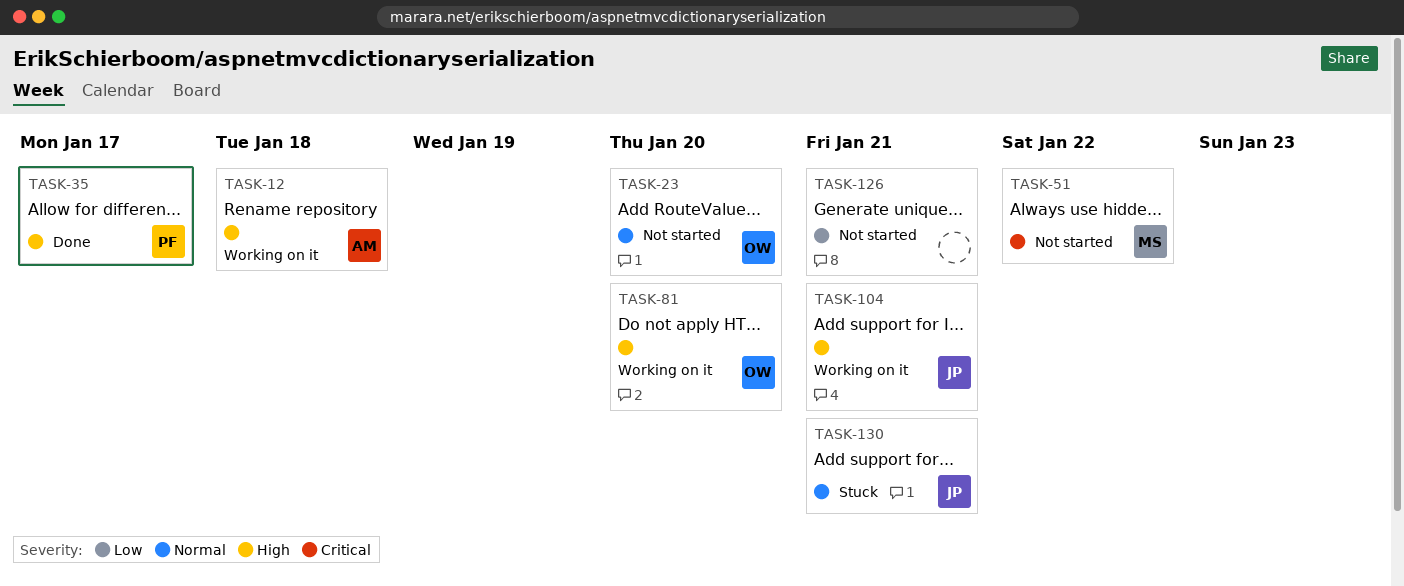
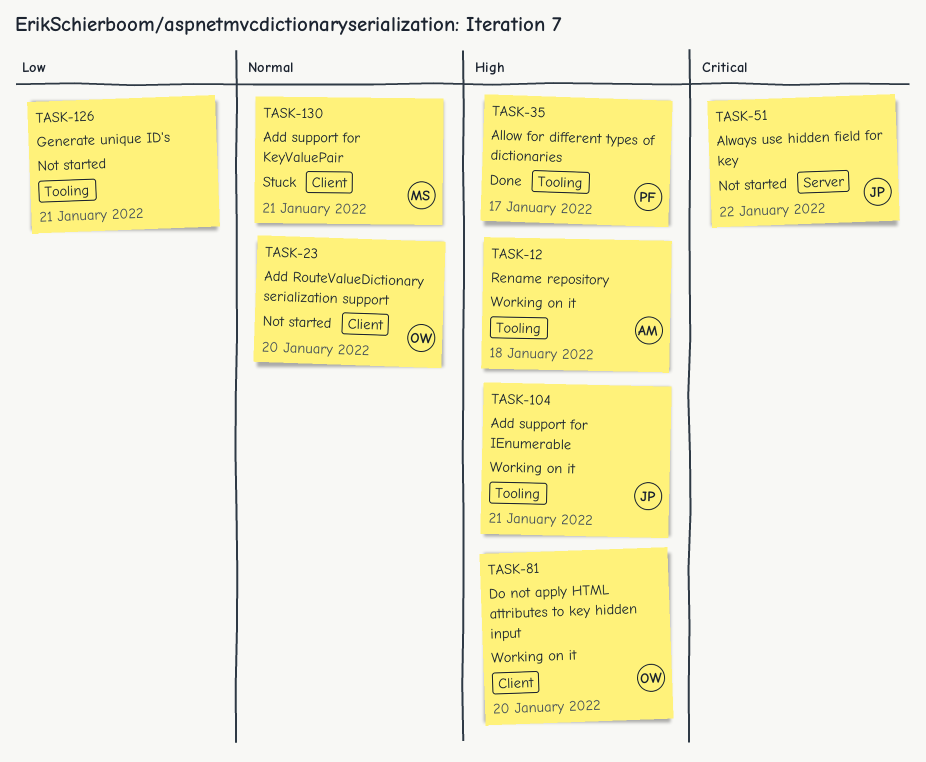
TASK-51, owner: MS -> JP
TASK-130, owner: JP -> MS

